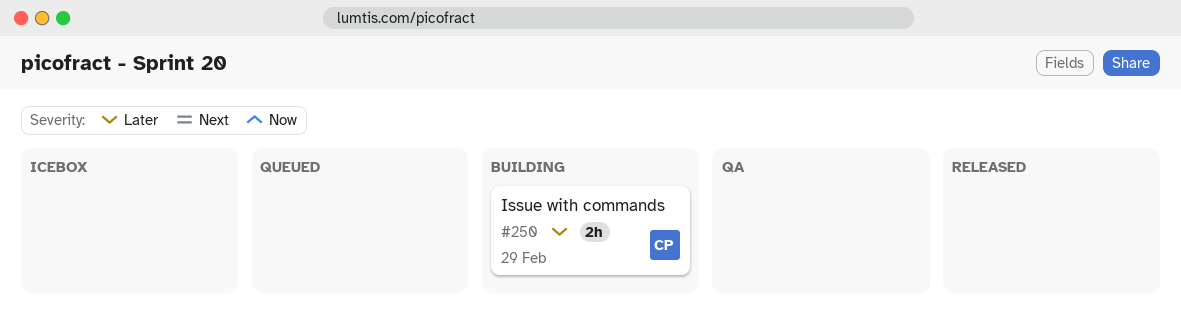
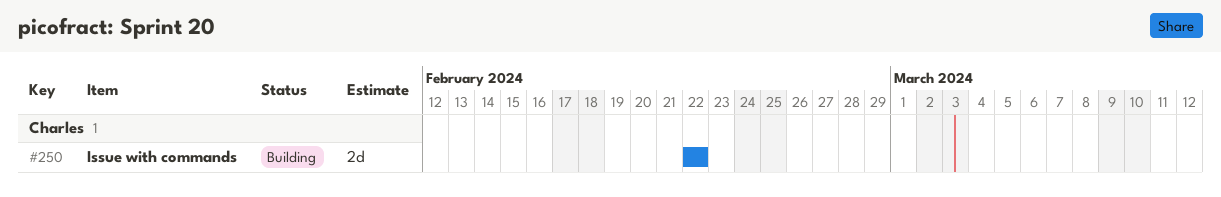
#250, estimate: 2h -> 2d
#250, due: Feb 29 -> Feb 22

